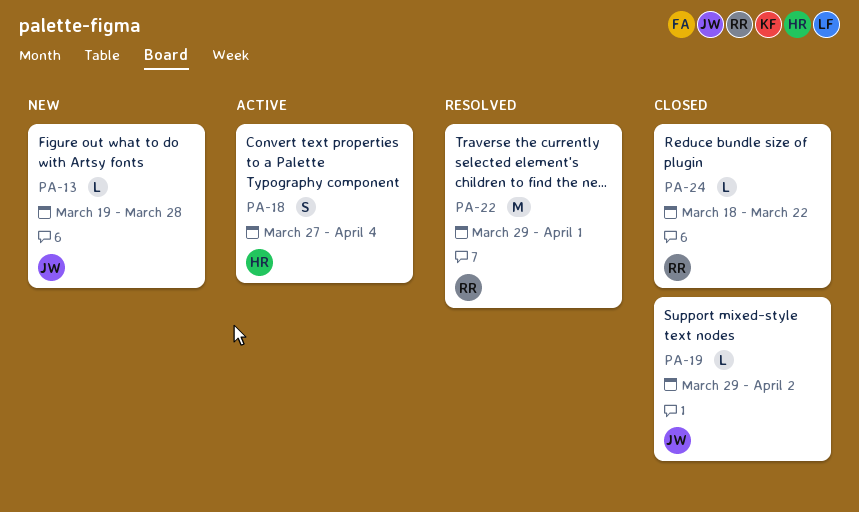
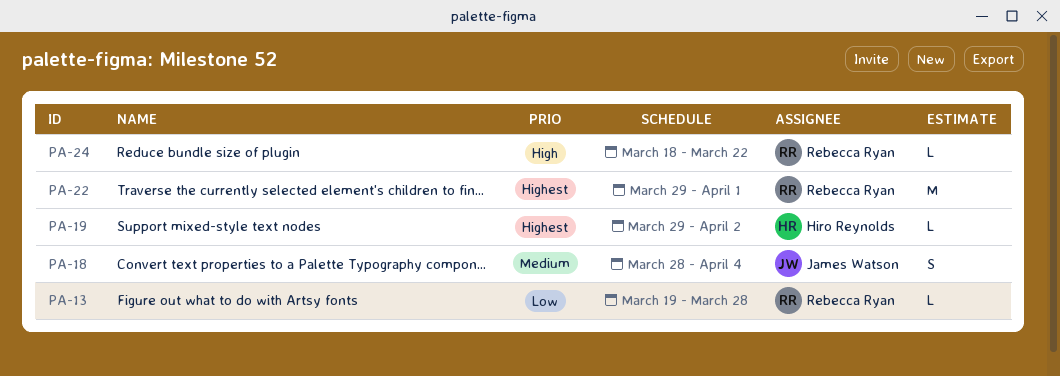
PA-13, owner: James Watson -> Rebecca Ryan
PA-18, owner: Hiro Reynolds -> James Watson
PA-18, start: Mar 27 -> Mar 28
PA-19, owner: James Watson -> Hiro Reynolds

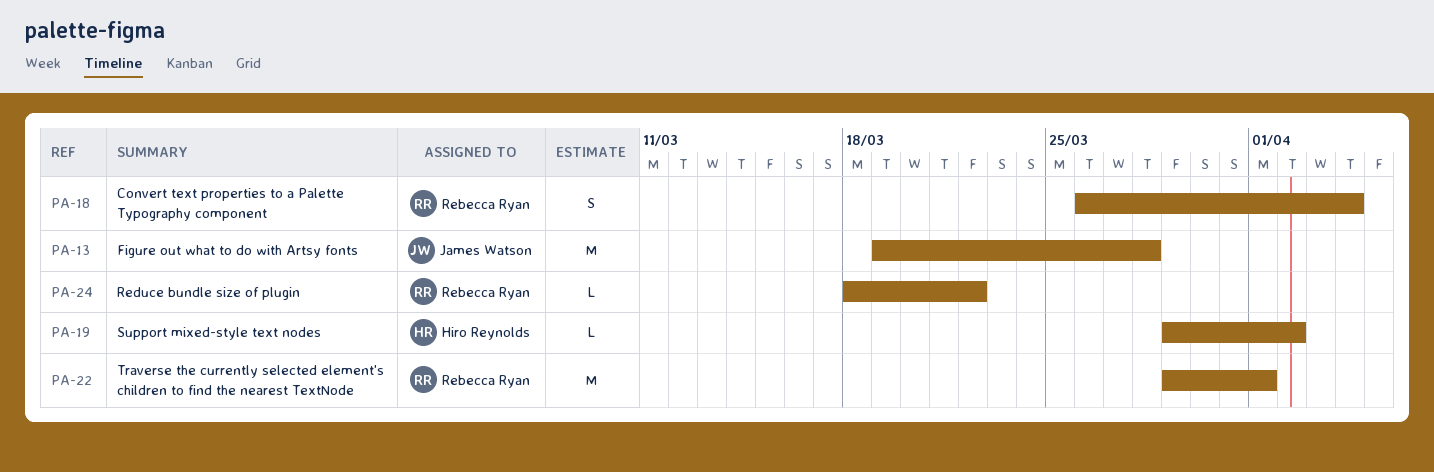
PA-13, owner: Rebecca Ryan -> James Watson
PA-13, estimate: L -> M
PA-18, owner: James Watson -> Rebecca Ryan
PA-18, start: Mar 28 -> Mar 26

